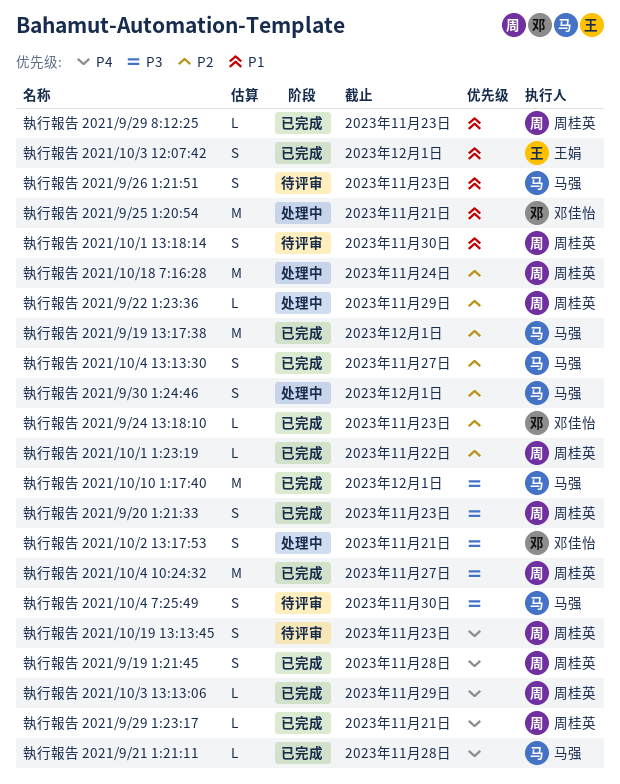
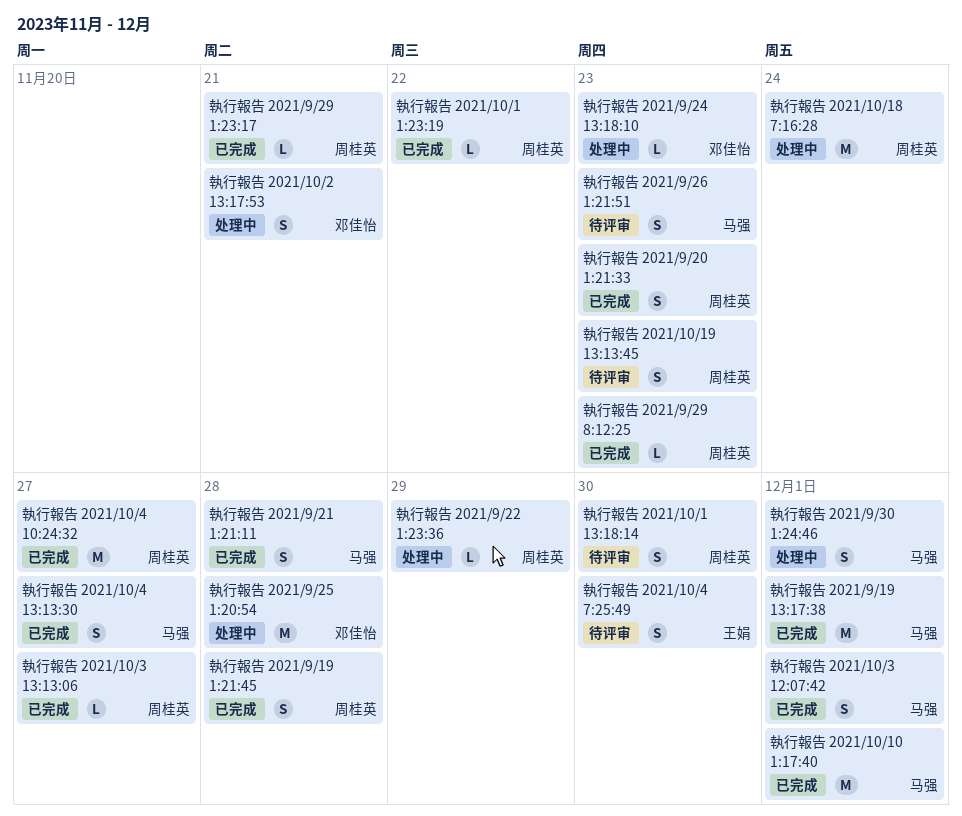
執行報告 2021/10/3 12:07:42, owner: 王娟 -> 马强
執行報告 2021/10/3 13:13:06, due: Nov 29 -> Nov 27
執行報告 2021/10/4 7:25:49, owner: 马强 -> 王娟
執行報告 2021/9/21 1:21:11, estimate: L -> S
執行報告 2021/9/24 13:18:10, status: 已完成 -> 处理中
執行報告 2021/9/25 1:20:54, due: Nov 21 -> Nov 28

